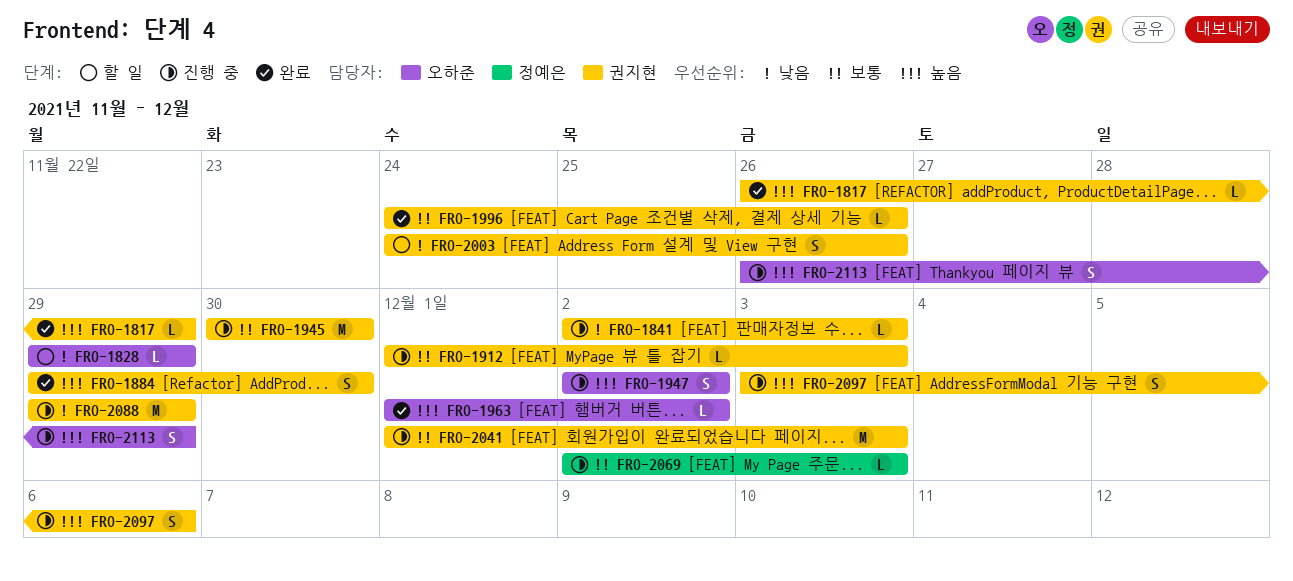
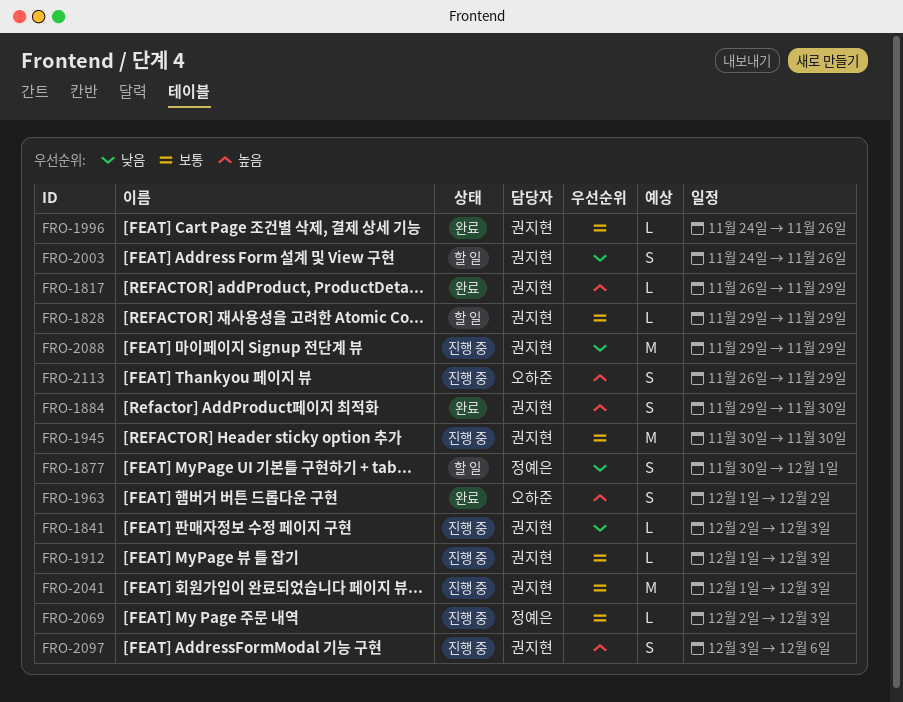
FRO-1828, owner: 오하준 -> 권지현
FRO-1828, priority: 낮음 -> 보통
FRO-1877: none -> present
FRO-1947: present -> none
FRO-1963, estimate: L -> S

